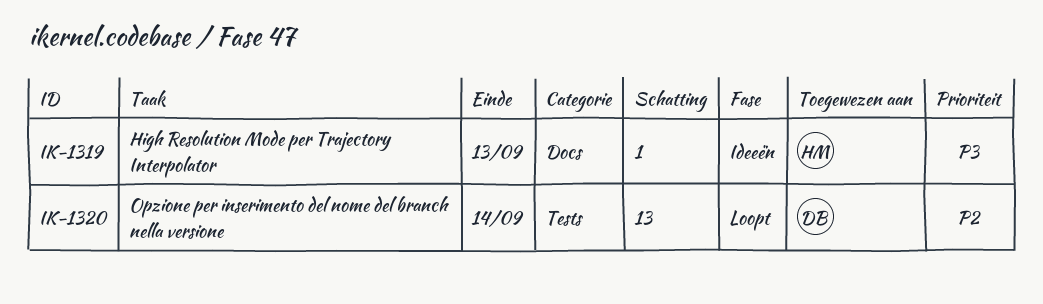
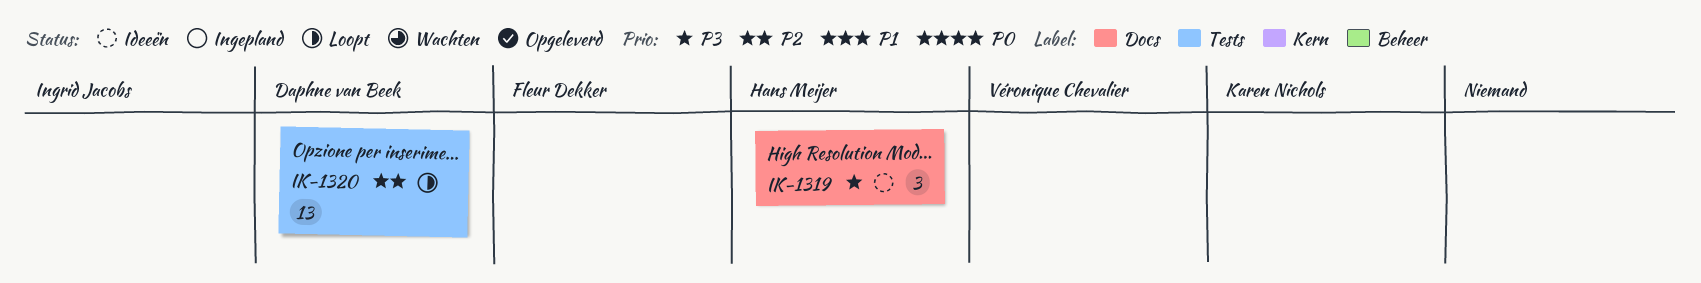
IK-1319, estimate: 1 -> 3

